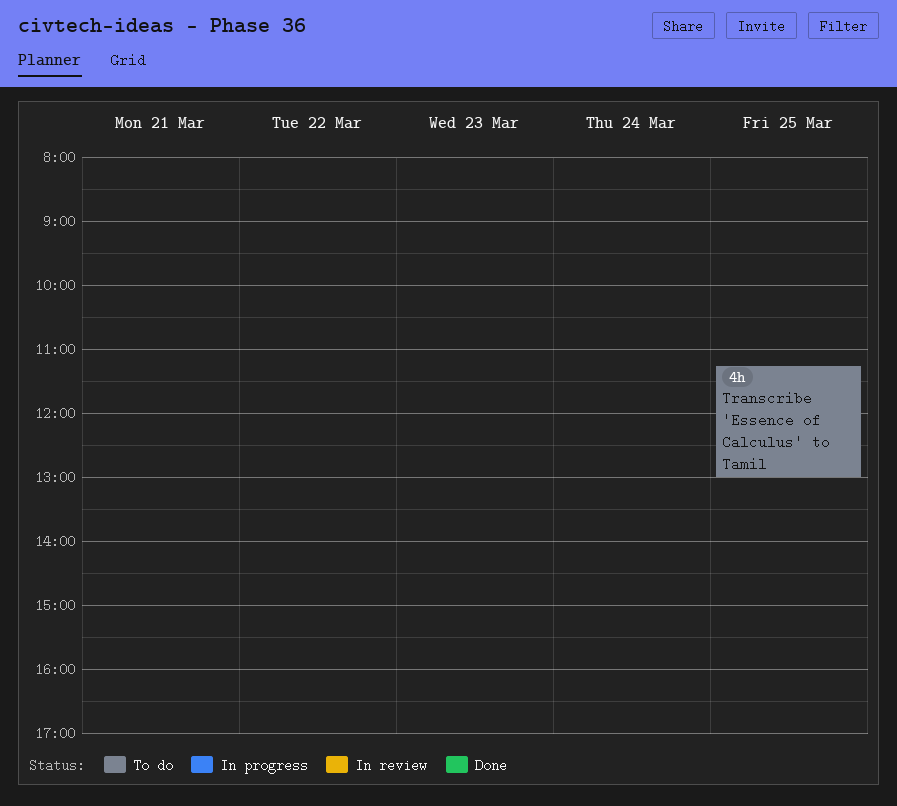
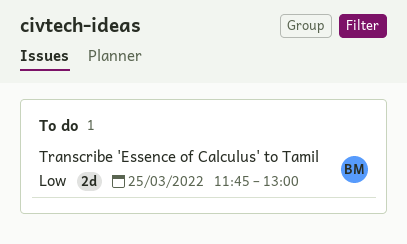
Transcribe 'Essence of Calculus' to Tamil, estimate: 4h -> 2d
Transcribe 'Essence of Calculus' to Tamil, begins: 11:15 -> 11:45

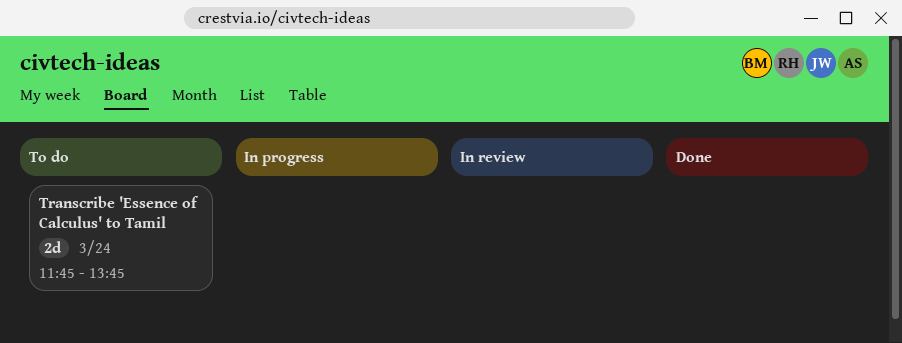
Transcribe 'Essence of Calculus' to Tamil, day: Mar 25 -> Mar 24
Transcribe 'Essence of Calculus' to Tamil, ends: 13:00 -> 13:45

